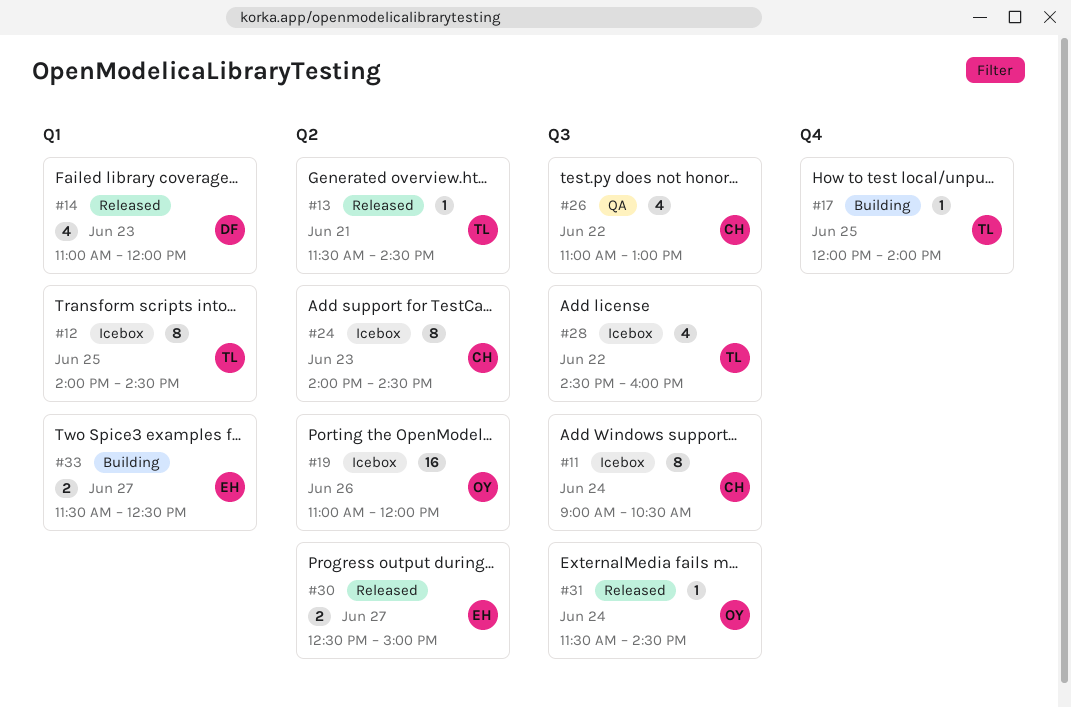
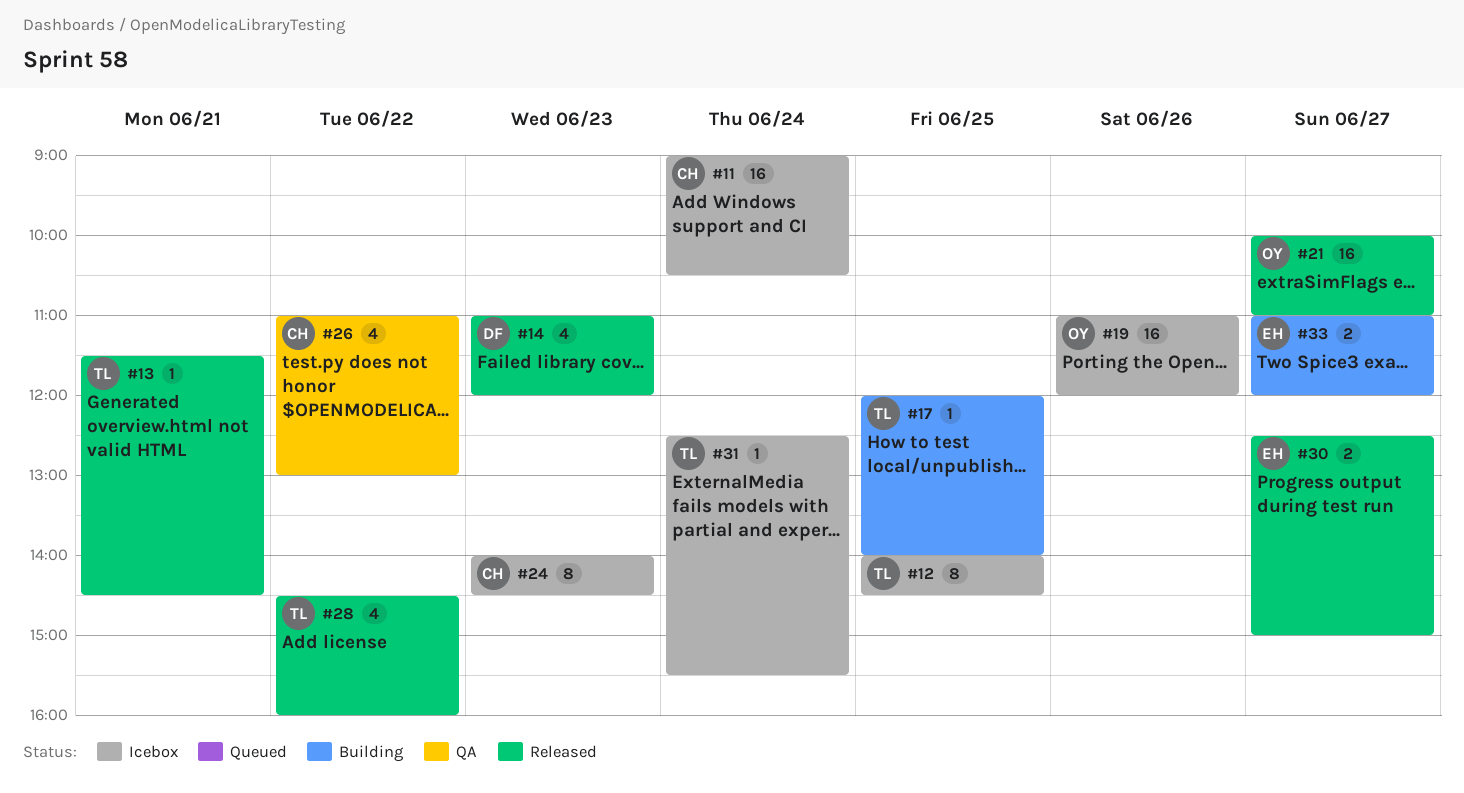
#11, estimate: 8 -> 16
#21: none -> present
#28, status: Icebox -> Released
#31, status: Released -> Icebox
#31, owner: OY -> TL
#31, begins: 11:30 -> 12:30
#31, ends: 14:30 -> 15:30
#33, begins: 11:30 -> 11:00
#33, ends: 12:30 -> 12:00

